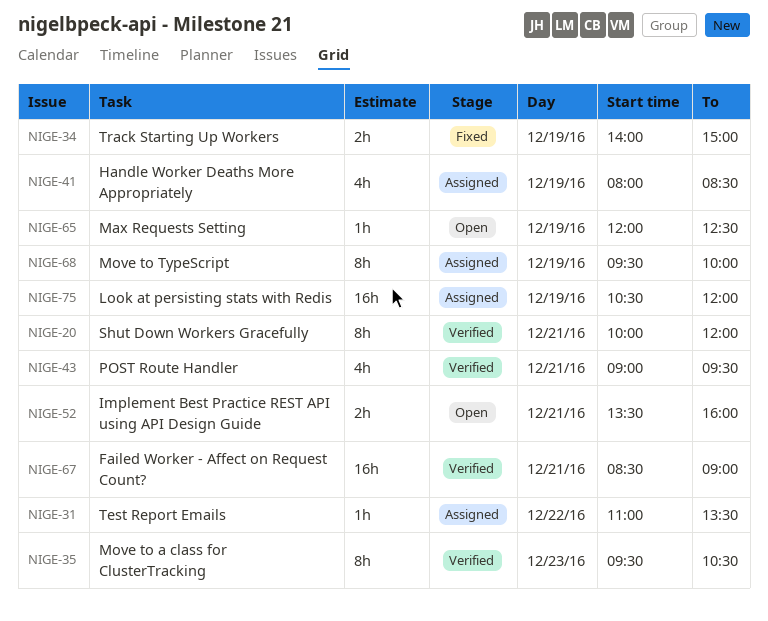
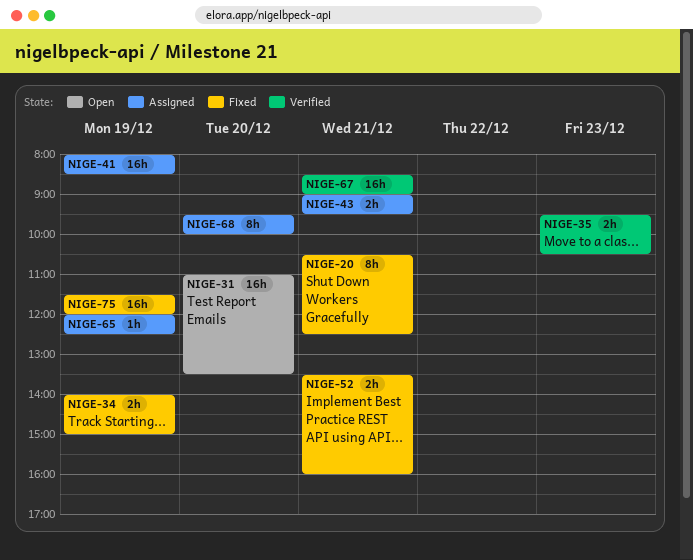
NIGE-20, status: Verified -> Fixed
NIGE-20, begins: 10:00 -> 10:30
NIGE-20, ends: 12:00 -> 12:30
NIGE-31, status: Assigned -> Open
NIGE-31, estimate: 1h -> 16h
NIGE-31, day: Dec 22 -> Dec 20
NIGE-35, estimate: 8h -> 2h
NIGE-41, estimate: 4h -> 16h
NIGE-43, status: Verified -> Assigned
NIGE-43, estimate: 4h -> 2h
NIGE-52, status: Open -> Fixed
NIGE-65, status: Open -> Assigned
NIGE-68, day: Dec 19 -> Dec 20
NIGE-75, status: Assigned -> Fixed
NIGE-75, begins: 10:30 -> 11:30

